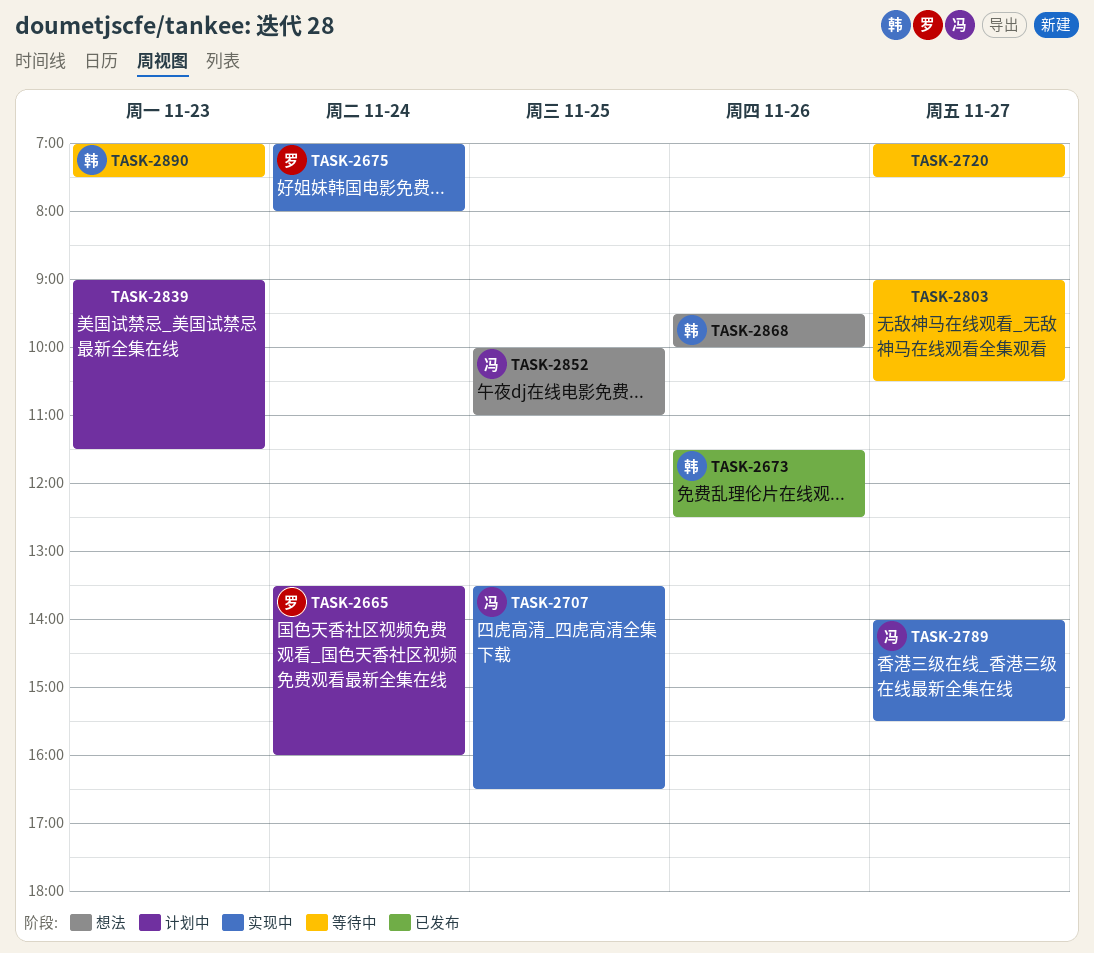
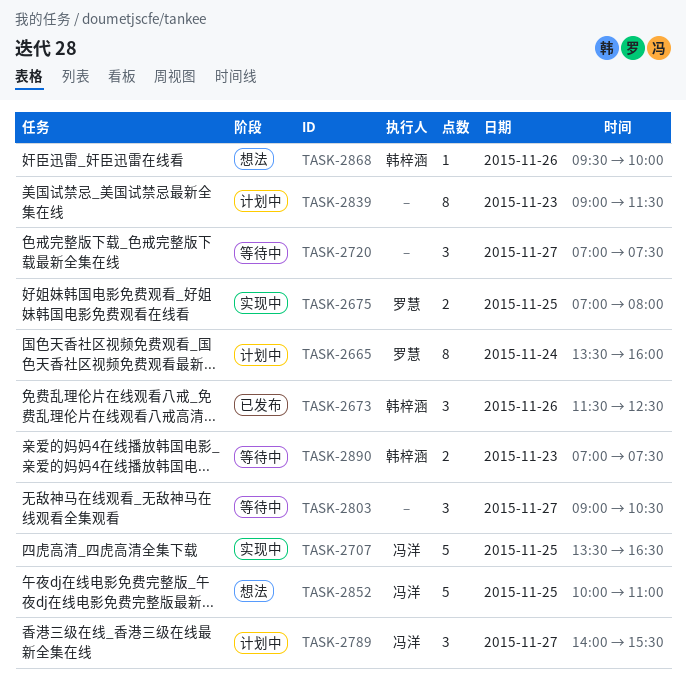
TASK-2675, day: Nov 24 -> Nov 25
TASK-2789, status: 实现中 -> 计划中

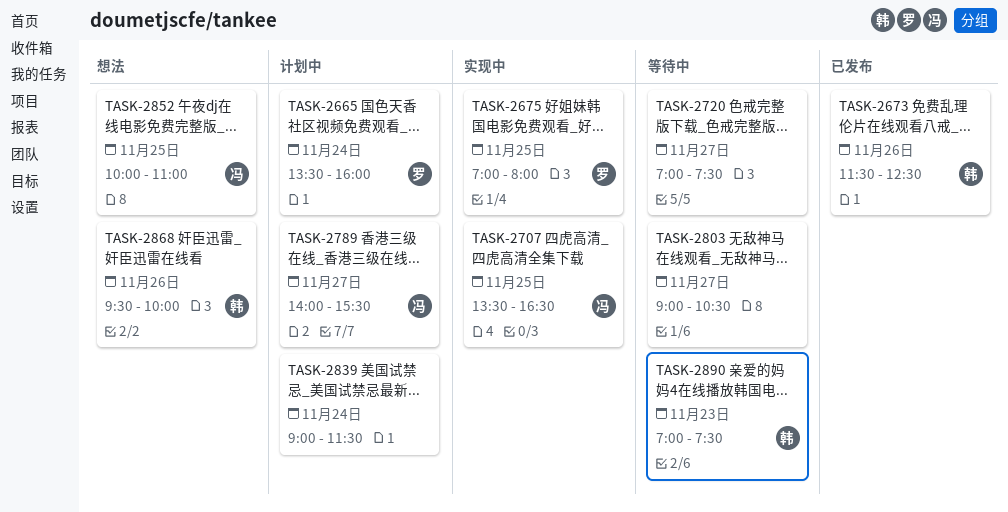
TASK-2839, day: Nov 23 -> Nov 24

